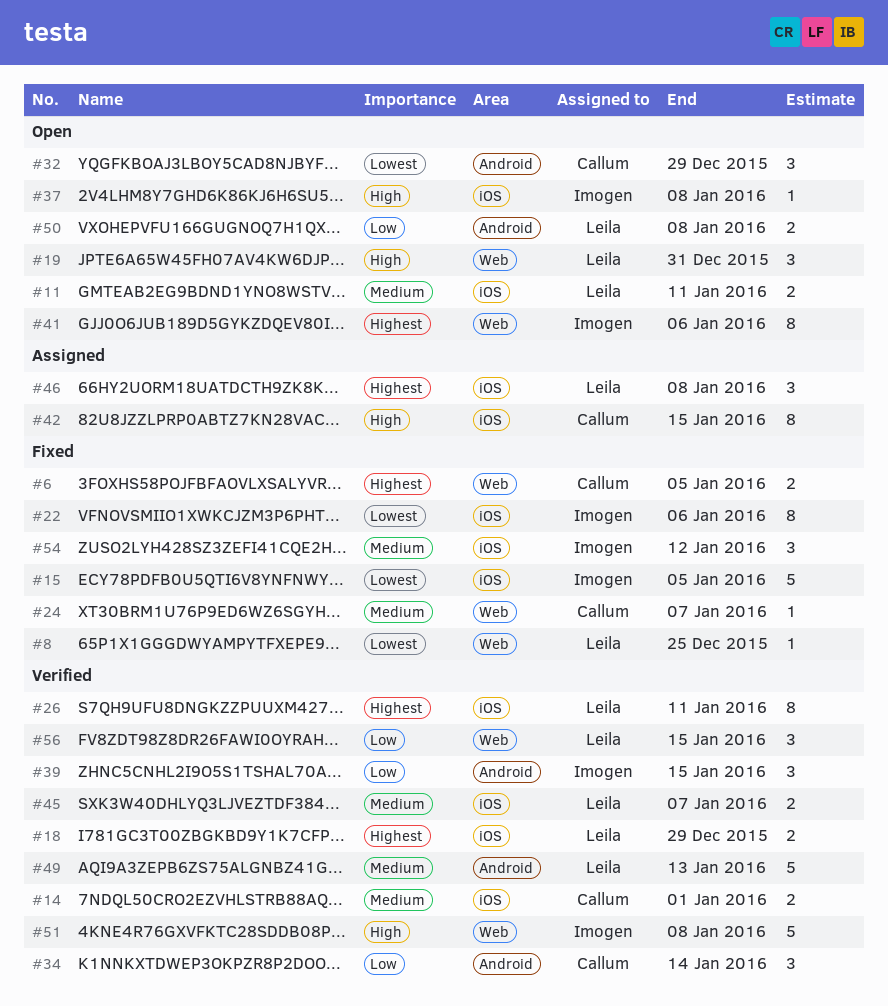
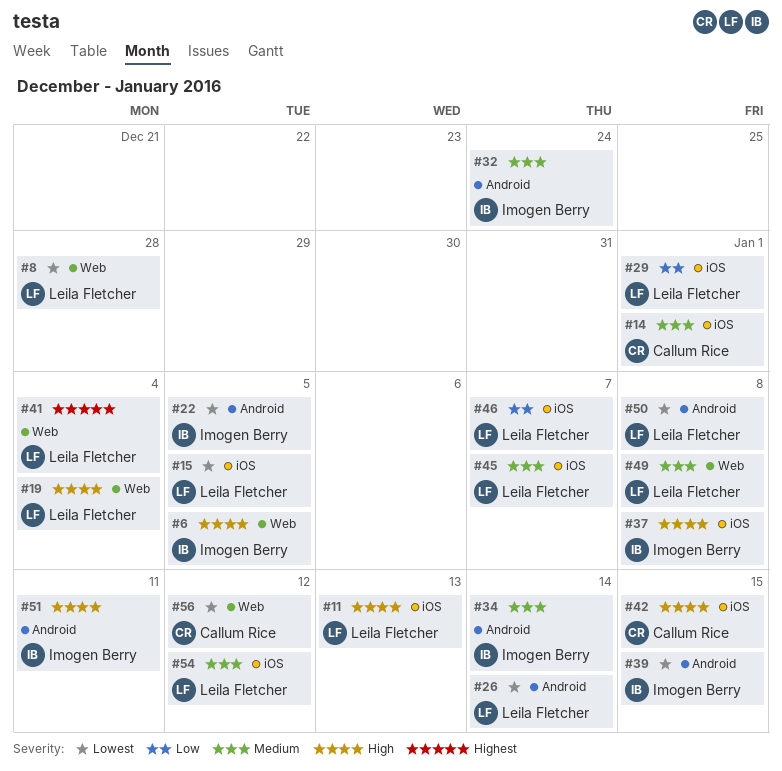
#6, owner: Callum Rice -> Imogen Berry
#6, priority: Highest -> High
#8, due: Dec 25 -> Dec 28
#11, priority: Medium -> High
#11, due: Jan 11 -> Jan 13
#15, owner: Imogen Berry -> Leila Fletcher
#18: present -> none
#19, due: Dec 31 -> Jan 4
#22, label: iOS -> Android
#22, due: Jan 6 -> Jan 5
#24: present -> none
#26, priority: Highest -> Lowest
#26, label: iOS -> Android
#26, due: Jan 11 -> Jan 14
#29: none -> present
#32, owner: Callum Rice -> Imogen Berry
#32, priority: Lowest -> Medium
#32, due: Dec 29 -> Dec 24
#34, owner: Callum Rice -> Imogen Berry
#34, priority: Low -> Medium
#39, priority: Low -> Lowest
#41, owner: Imogen Berry -> Leila Fletcher
#41, due: Jan 6 -> Jan 4
#46, priority: Highest -> Low
#46, due: Jan 8 -> Jan 7
#49, label: Android -> Web
#49, due: Jan 13 -> Jan 8
#50, priority: Low -> Lowest
#51, label: Web -> Android
#51, due: Jan 8 -> Jan 11
#54, owner: Imogen Berry -> Leila Fletcher
#56, owner: Leila Fletcher -> Callum Rice
#56, priority: Low -> Lowest
#56, due: Jan 15 -> Jan 12

